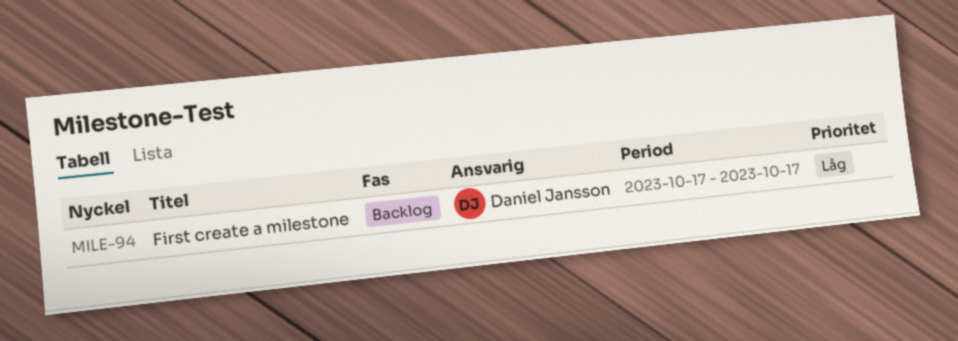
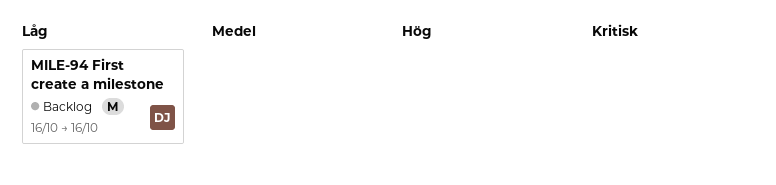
MILE-94, start: Oct 17 -> Oct 16
MILE-94, due: Oct 17 -> Oct 16

